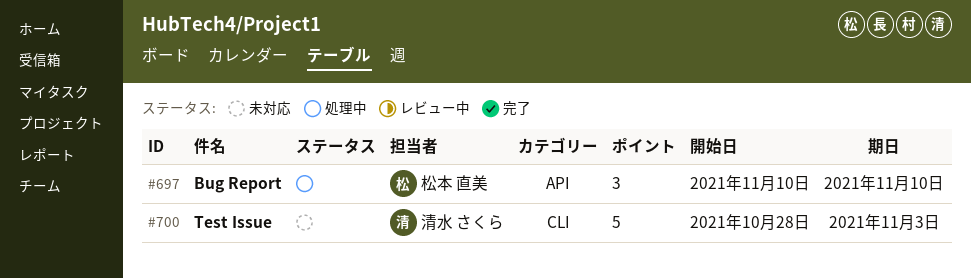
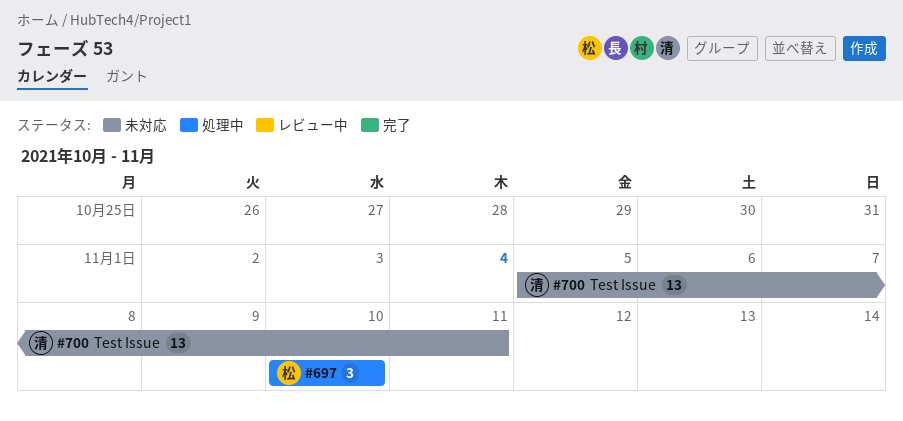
#700, estimate: 5 -> 13
#700, start: Oct 28 -> Nov 5
#700, due: Nov 3 -> Nov 11

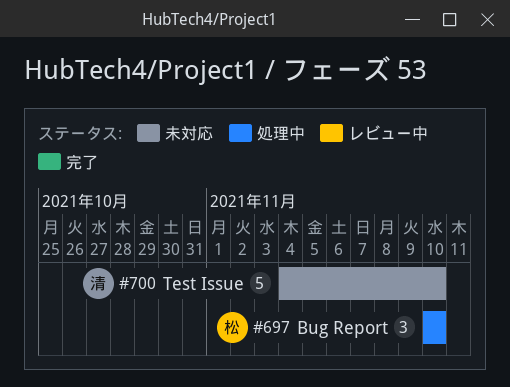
#700, estimate: 13 -> 5
#700, start: Nov 5 -> Nov 4
#700, due: Nov 11 -> Nov 10

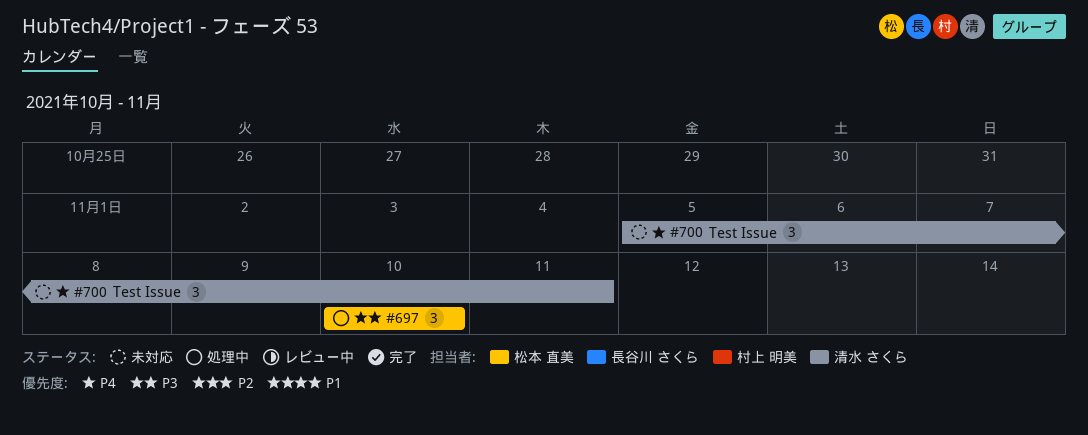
#700, estimate: 5 -> 3
#700, start: Nov 4 -> Nov 5
#700, due: Nov 10 -> Nov 11

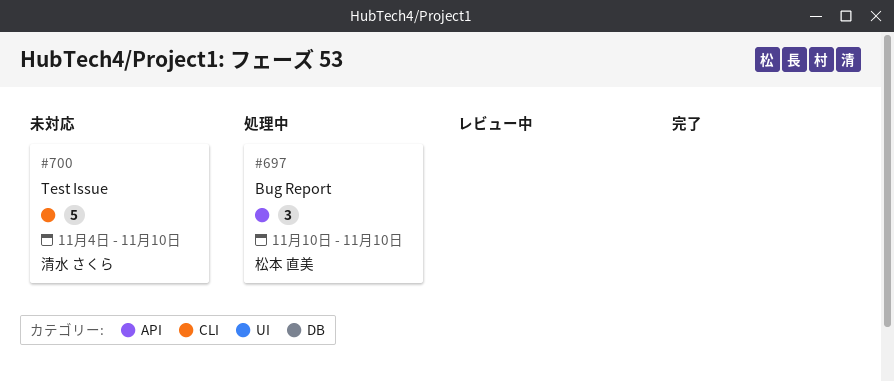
#700, estimate: 3 -> 5
#700, start: Nov 5 -> Nov 4
#700, due: Nov 11 -> Nov 10

